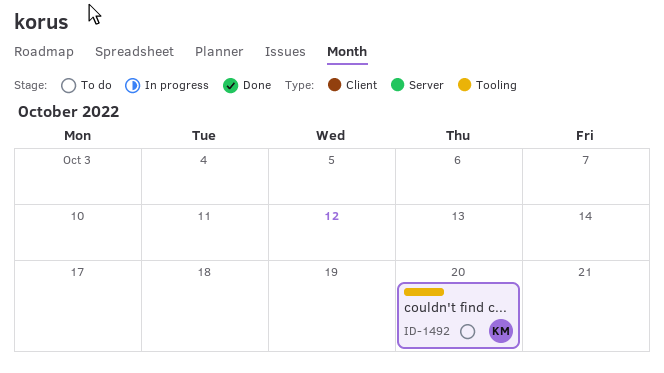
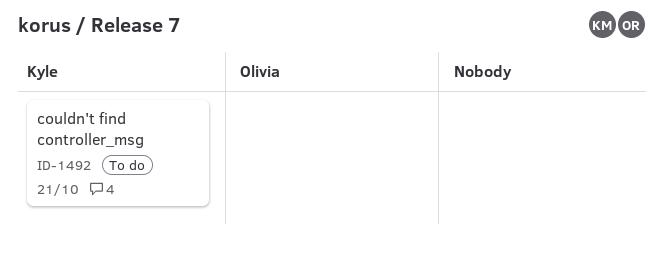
ID-1492, due: Oct 20 -> Oct 21

